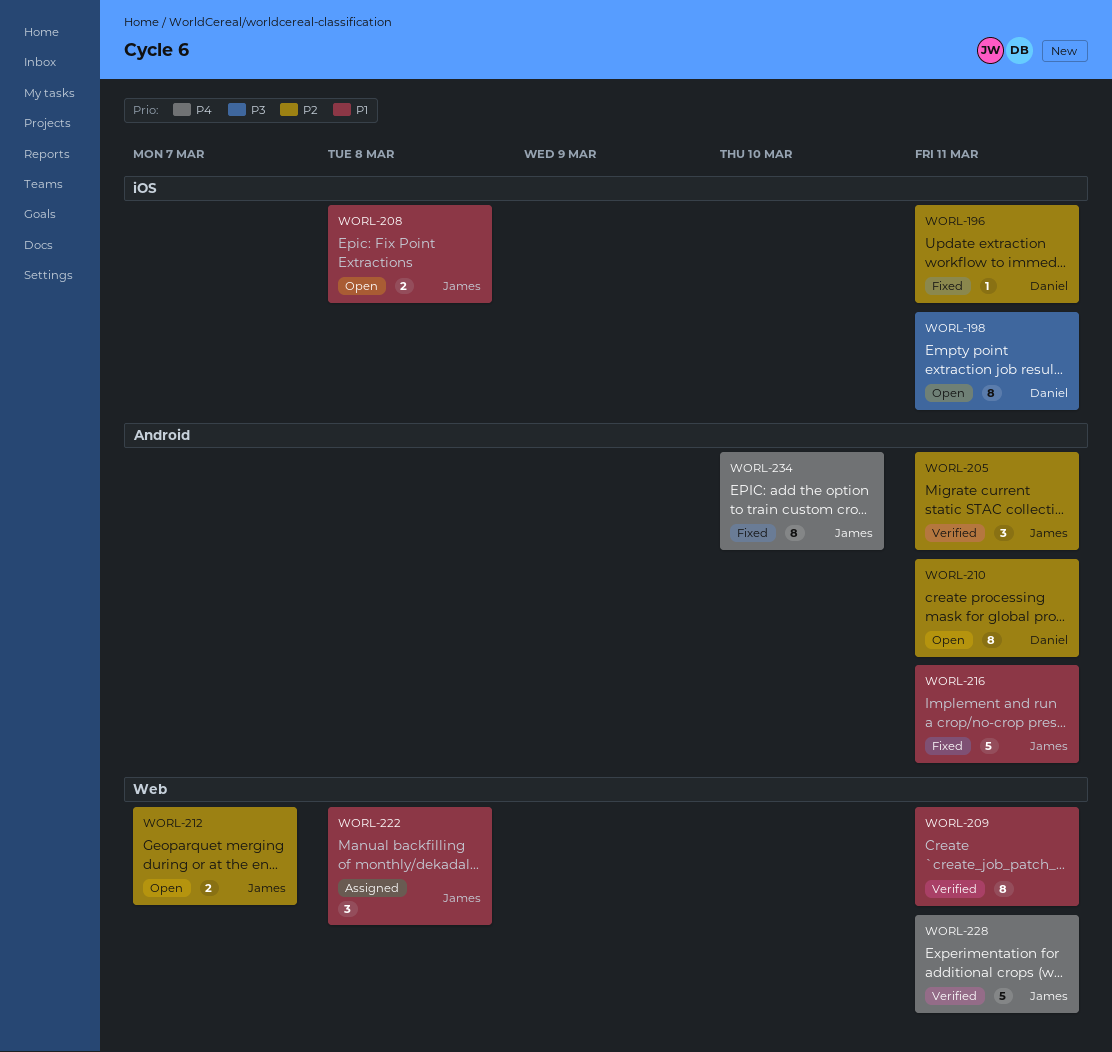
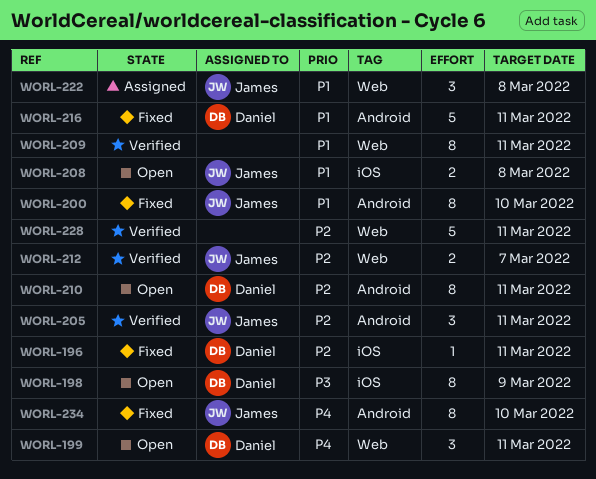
WORL-198, due: Mar 11 -> Mar 9
WORL-199: none -> present
WORL-200: none -> present
WORL-212, status: Open -> Verified
WORL-216, owner: James -> Daniel
WORL-228, owner: James -> none
WORL-228, priority: P4 -> P2

